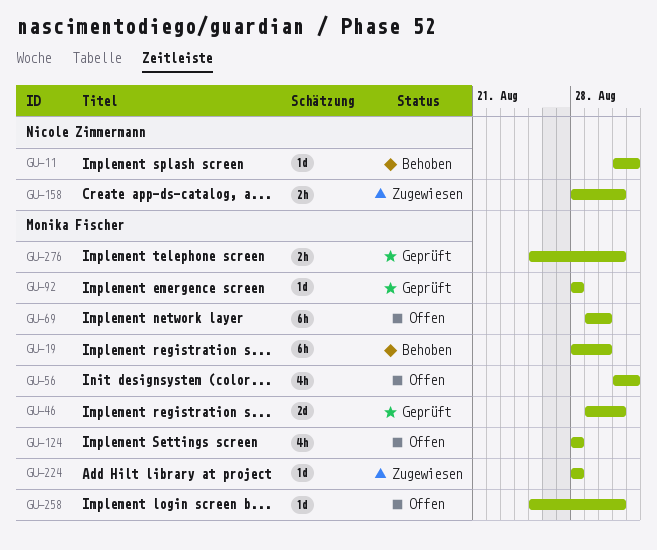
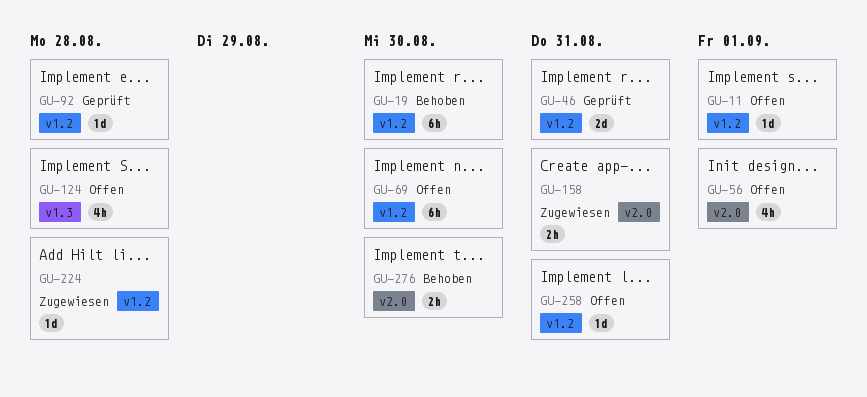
GU-11, status: Behoben -> Offen
GU-276, status: Geprüft -> Behoben
GU-276, due: Aug 31 -> Aug 30

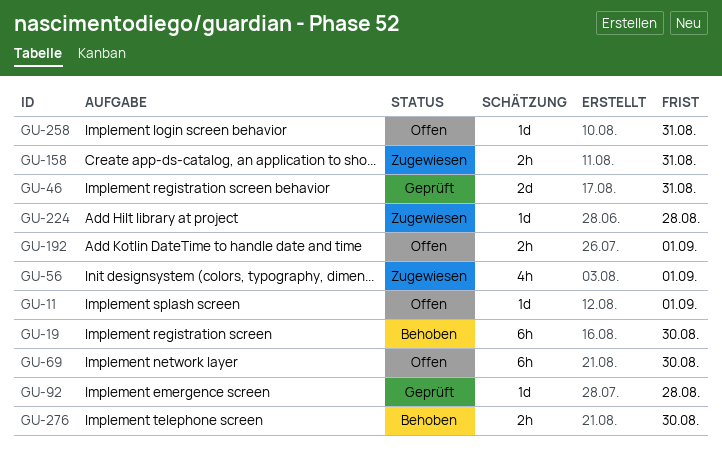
GU-56, status: Offen -> Zugewiesen
GU-124: present -> none
GU-192: none -> present

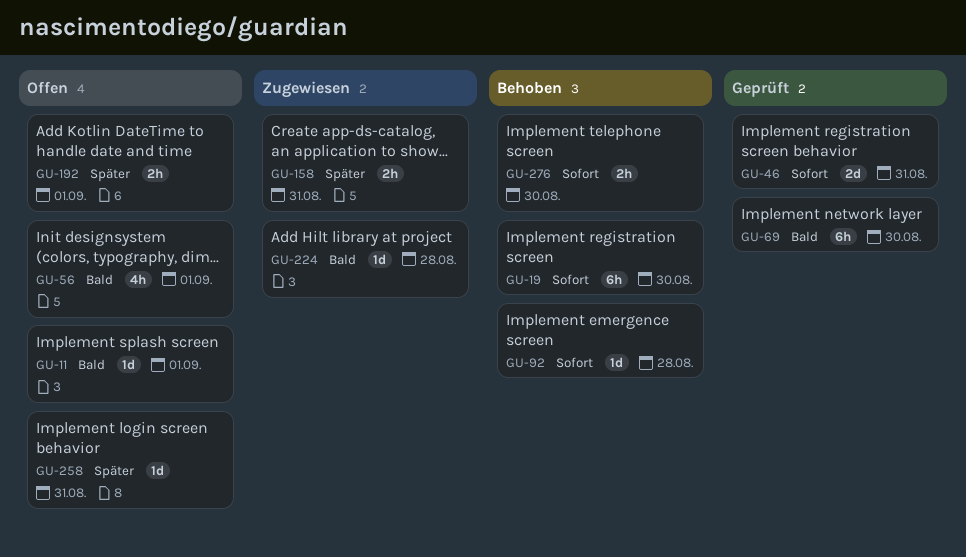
GU-56, status: Zugewiesen -> Offen
GU-69, status: Offen -> Geprüft
GU-92, status: Geprüft -> Behoben

